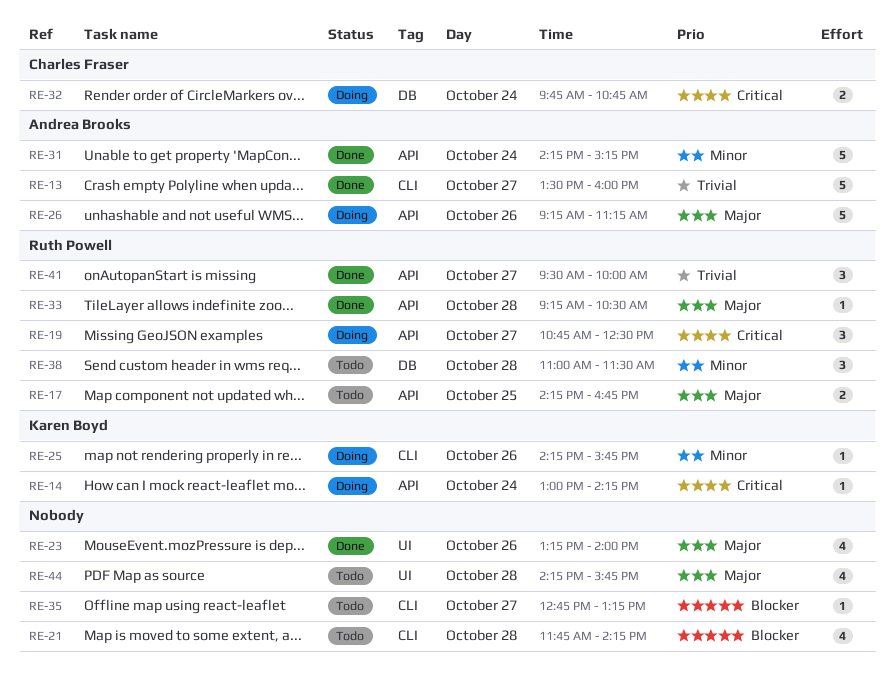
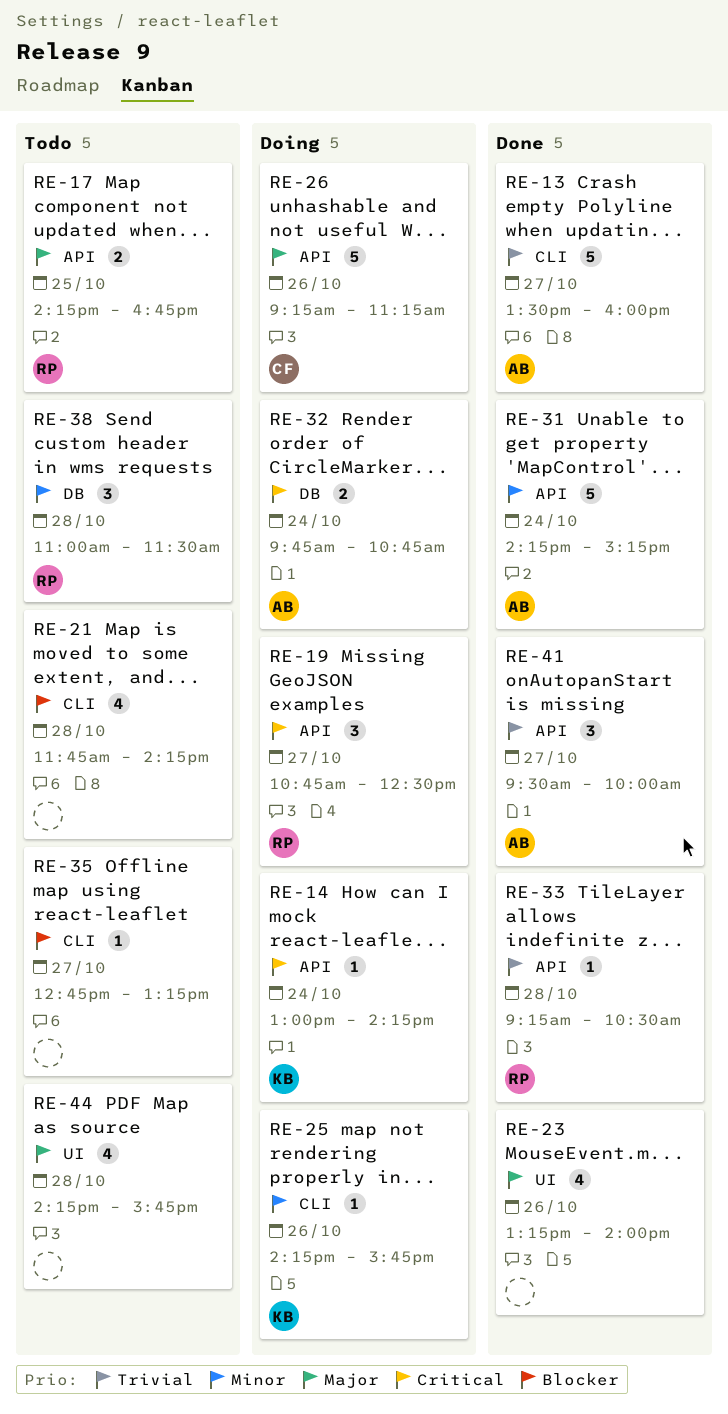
RE-26, owner: Andrea Brooks -> Charles Fraser
RE-32, owner: Charles Fraser -> Andrea Brooks
RE-33, priority: Major -> Trivial
RE-41, owner: Ruth Powell -> Andrea Brooks

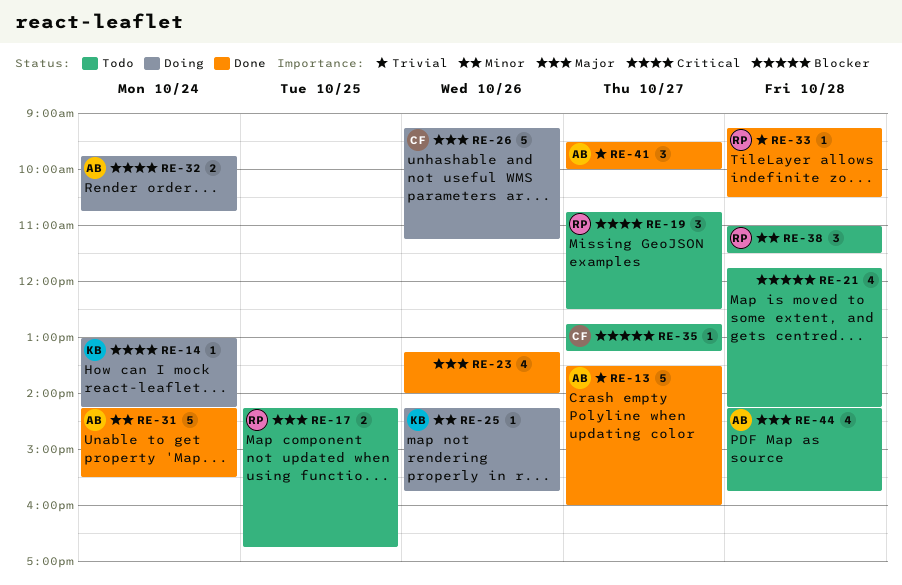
RE-19, status: Doing -> Todo
RE-31, ends: 15:15 -> 15:30
RE-35, owner: none -> CF
RE-44, owner: none -> AB

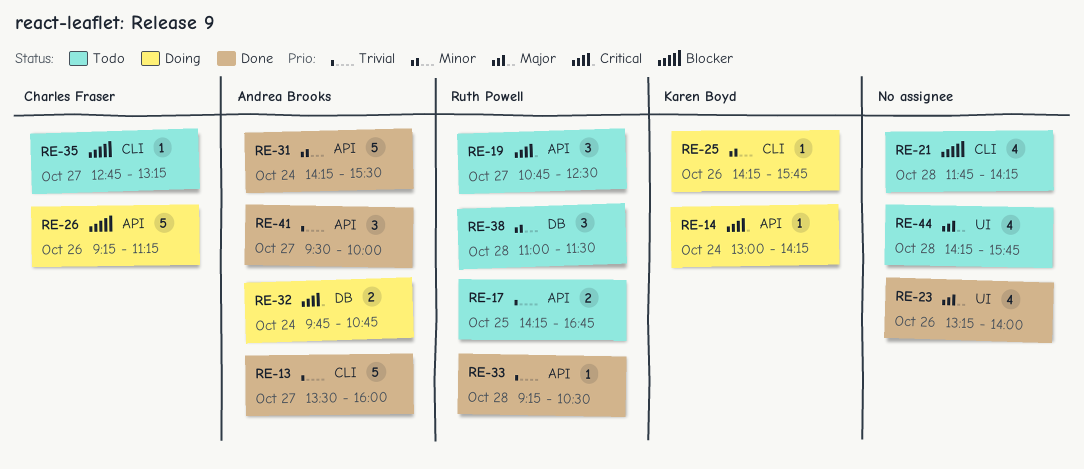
RE-17, priority: Major -> Trivial
RE-26, priority: Major -> Blocker
RE-44, owner: Andrea Brooks -> none

